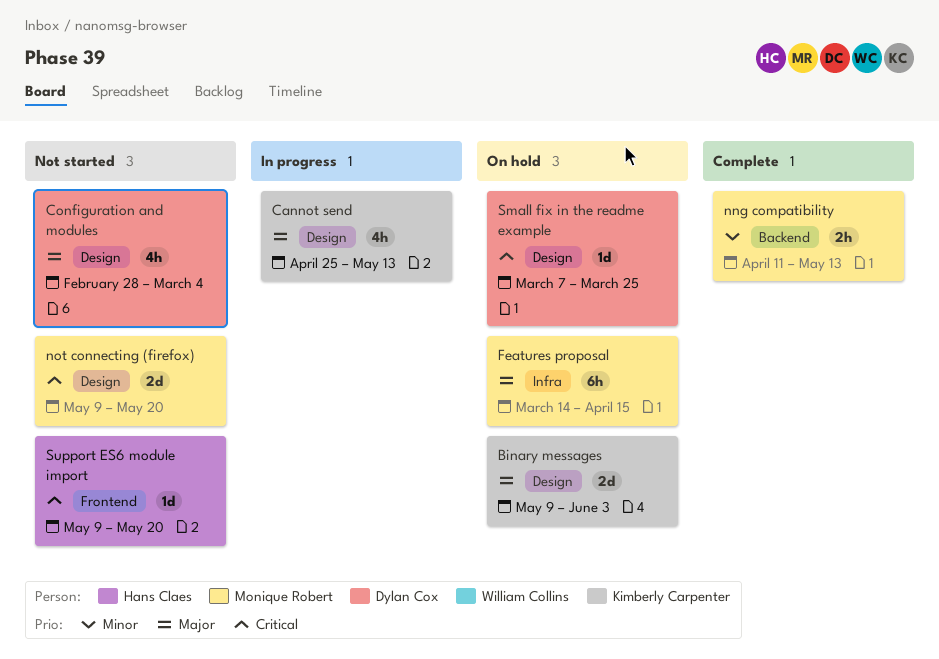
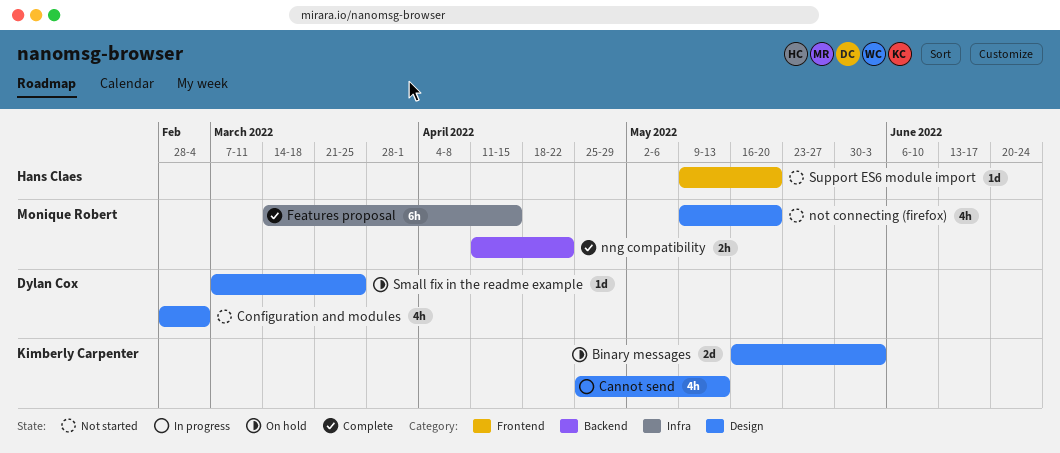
Binary messages, start: May 9 -> May 16
Features proposal, status: On hold -> Complete
nng compatibility, due: May 13 -> Apr 22
not connecting (firefox), estimate: 2d -> 4h

